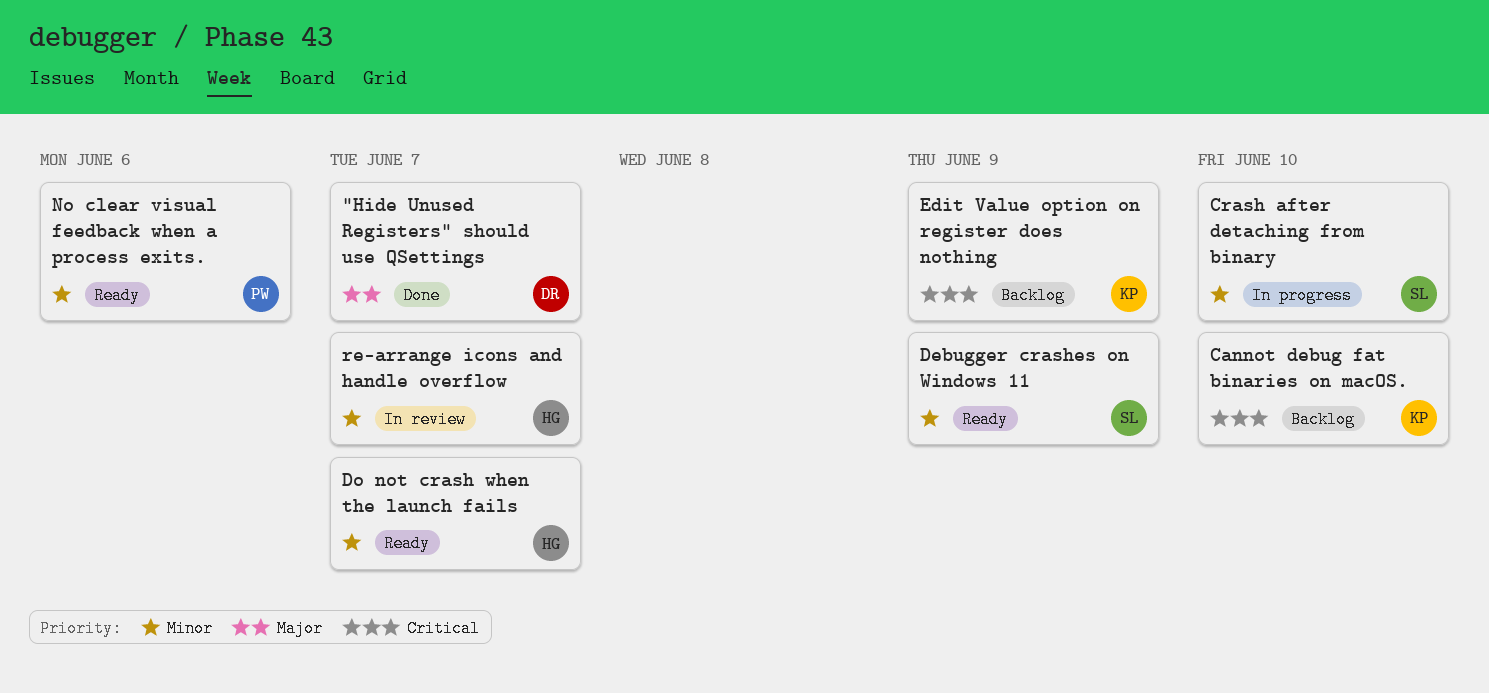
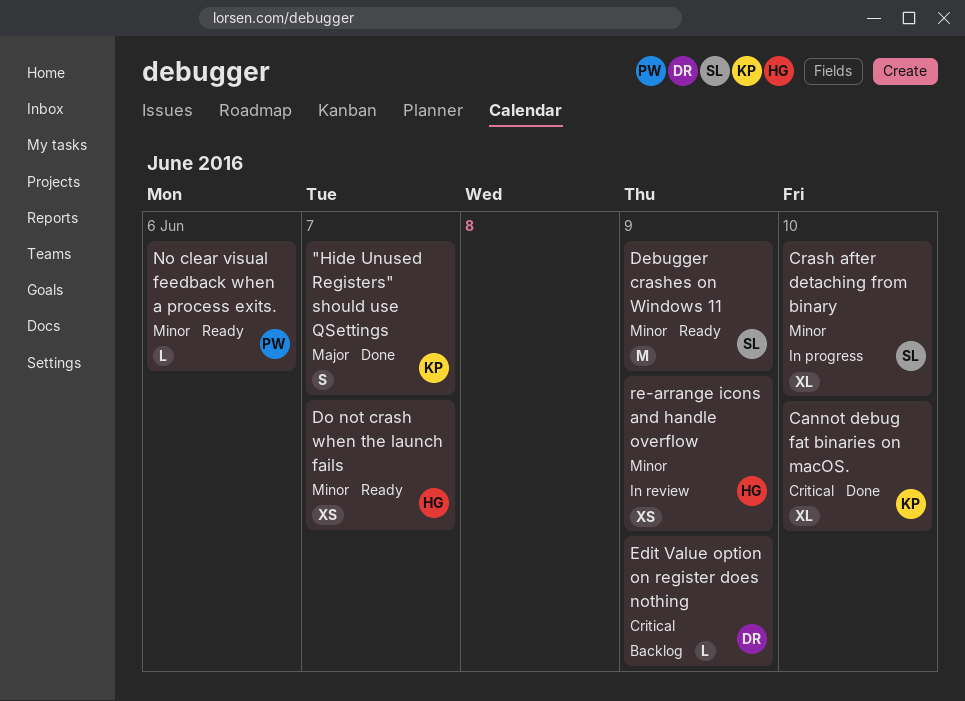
"Hide Unused Registers" should use QSettings, owner: DR -> KP
Cannot debug fat binaries on macOS., status: Backlog -> Done
Edit Value option on register does nothing, owner: KP -> DR
re-arrange icons and handle overflow, due: Jun 7 -> Jun 9

